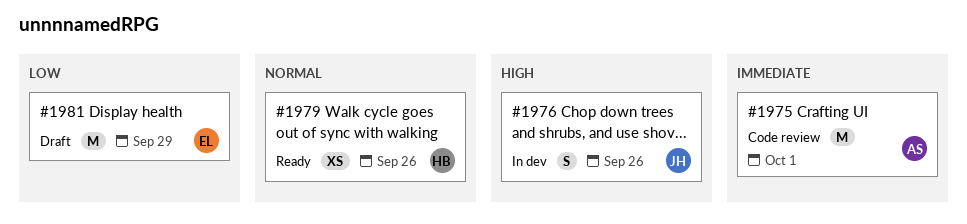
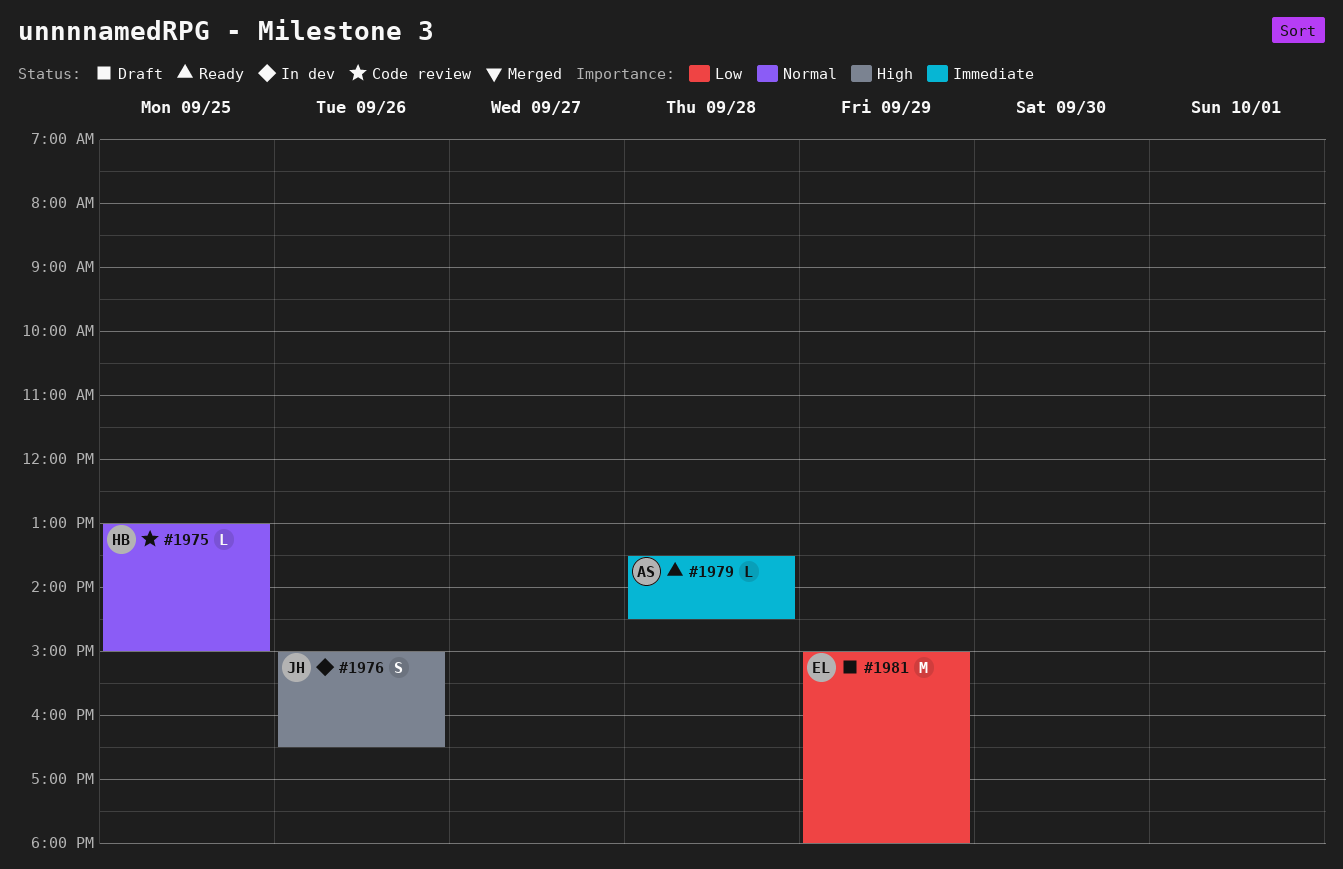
#1975, owner: AS -> HB
#1975, priority: Immediate -> Normal
#1975, estimate: M -> L
#1975, day: Oct 1 -> Sep 25
#1979, owner: HB -> AS
#1979, priority: Normal -> Immediate
#1979, estimate: XS -> L
#1979, day: Sep 26 -> Sep 28

